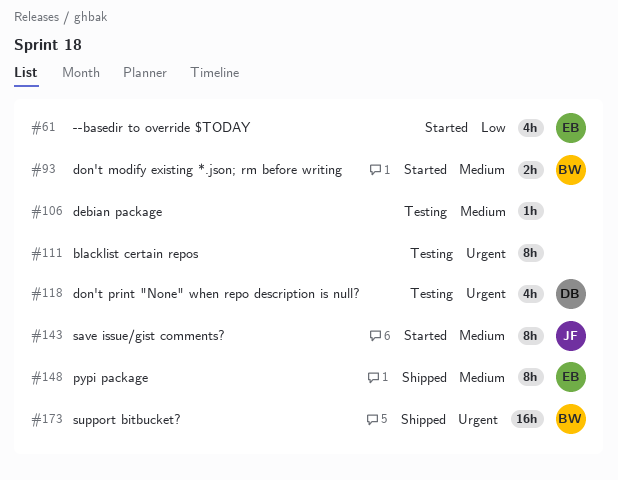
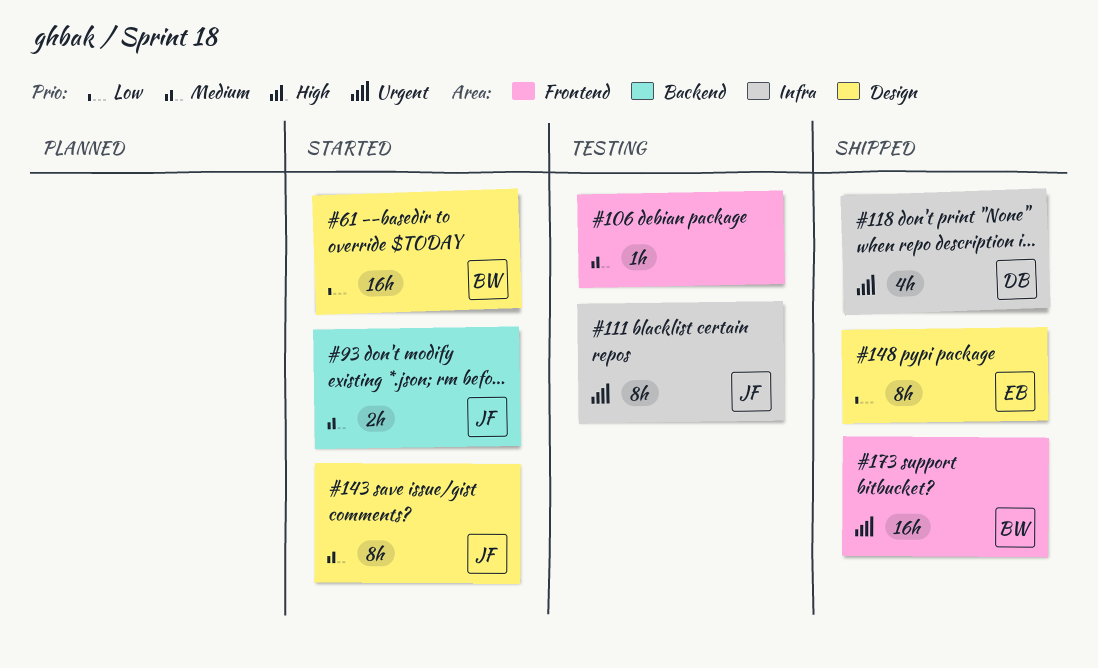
#61, owner: EB -> BW
#61, estimate: 4h -> 16h
#93, owner: BW -> JF
#111, owner: none -> JF
#118, status: Testing -> Shipped
#148, priority: Medium -> Low

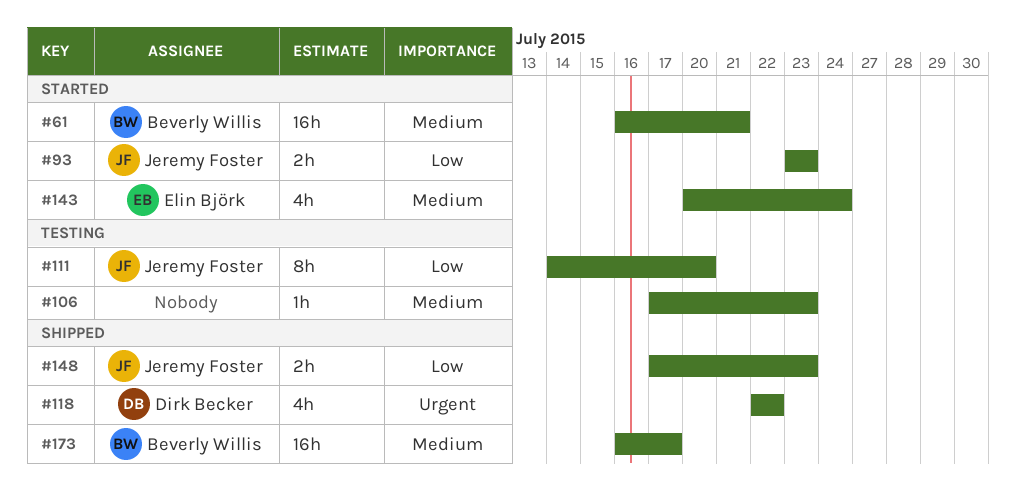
#61, priority: Low -> Medium
#93, priority: Medium -> Low
#111, priority: Urgent -> Low
#143, owner: Jeremy Foster -> Elin Björk
#143, estimate: 8h -> 4h
#148, owner: Elin Björk -> Jeremy Foster
#148, estimate: 8h -> 2h
#173, priority: Urgent -> Medium

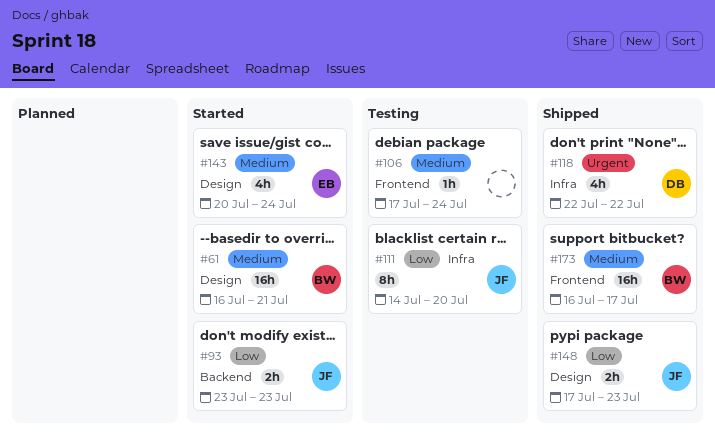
#106, due: Jul 23 -> Jul 24

